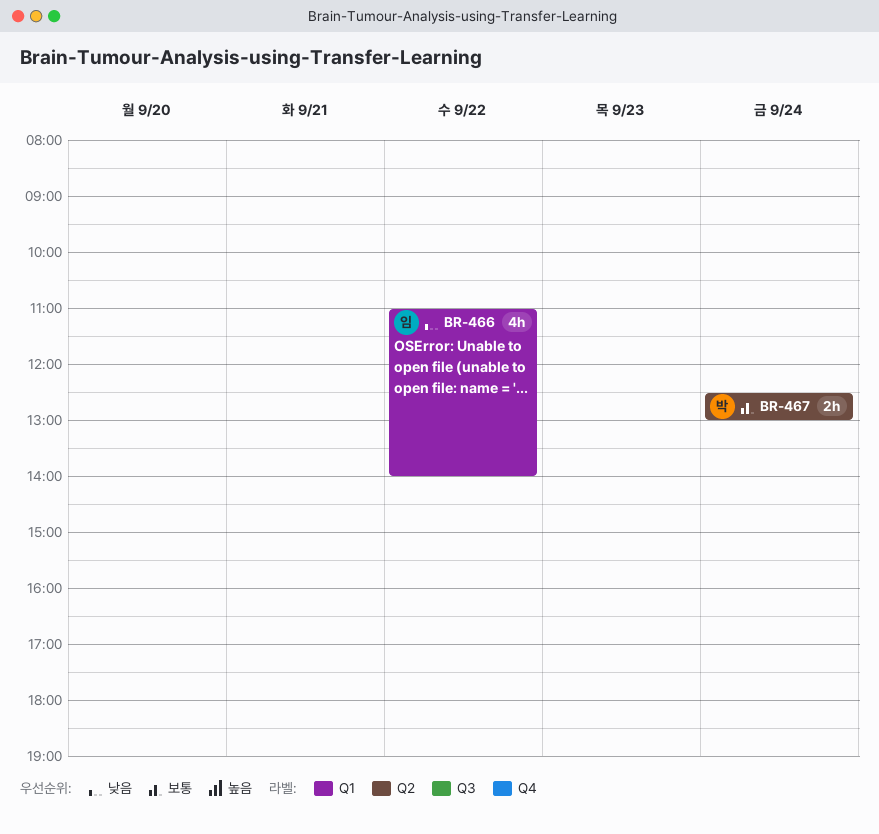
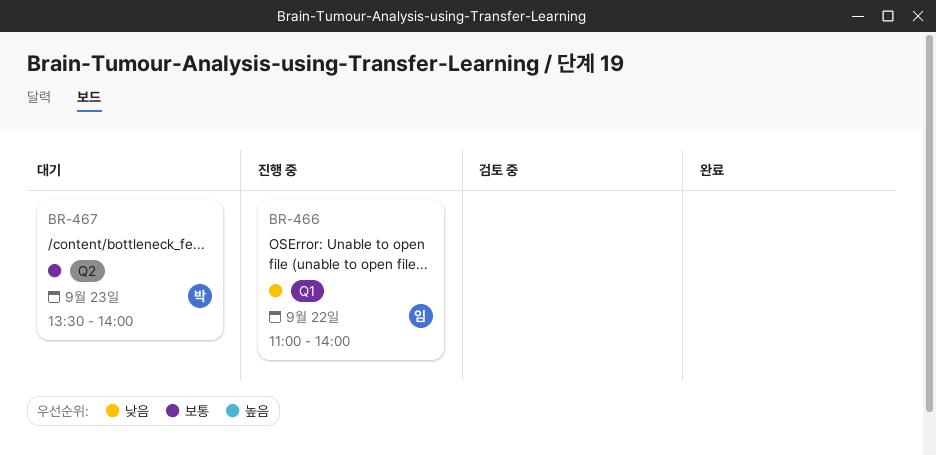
BR-467, day: Sep 24 -> Sep 23
BR-467, begins: 12:30 -> 13:30
BR-467, ends: 13:00 -> 14:00

